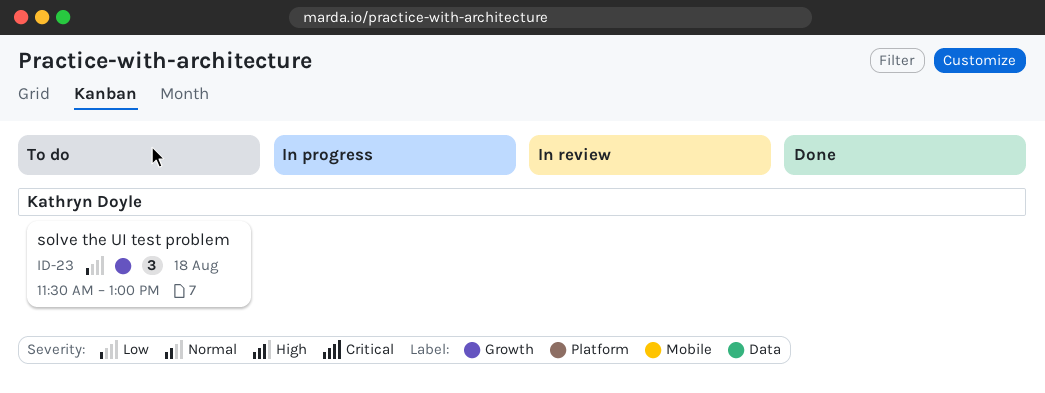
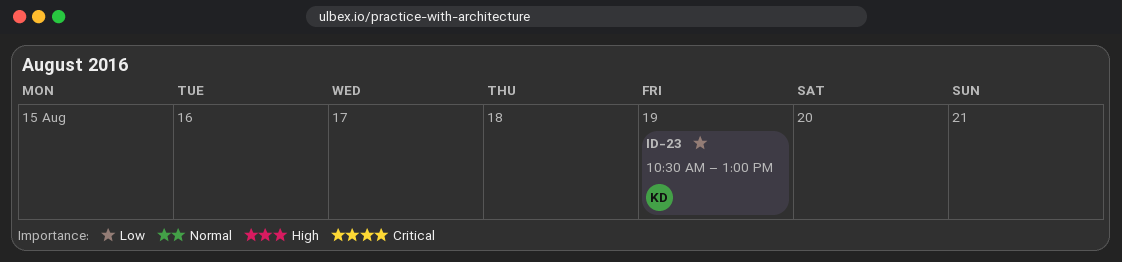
ID-23, day: Aug 18 -> Aug 19
ID-23, begins: 11:30 -> 10:30

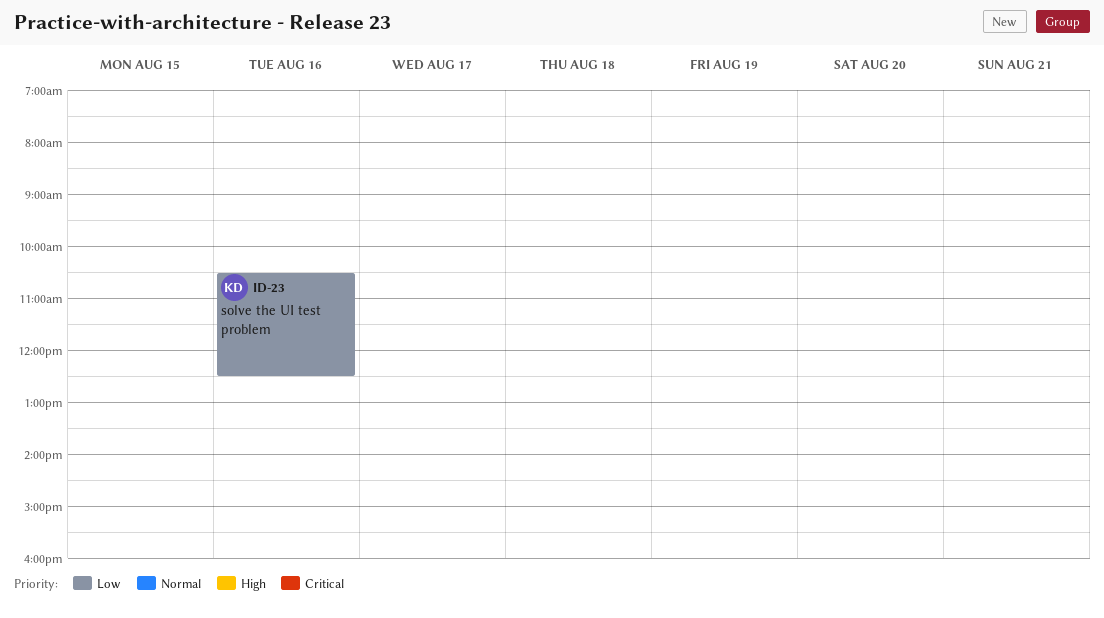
ID-23, day: Aug 19 -> Aug 16
ID-23, ends: 13:00 -> 12:30

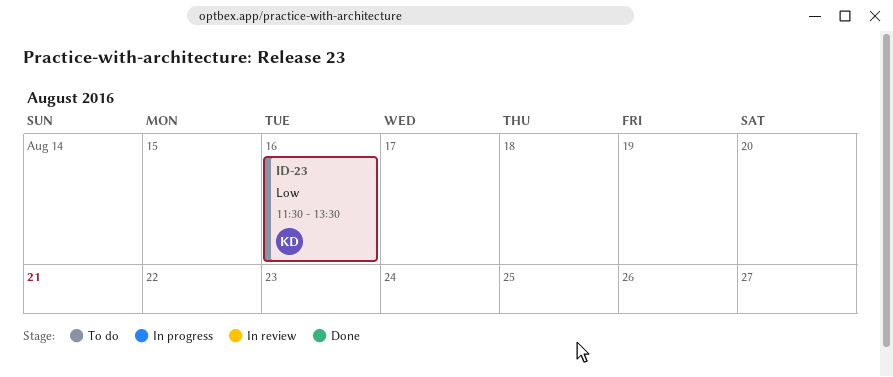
ID-23, begins: 10:30 -> 11:30
ID-23, ends: 12:30 -> 13:30

